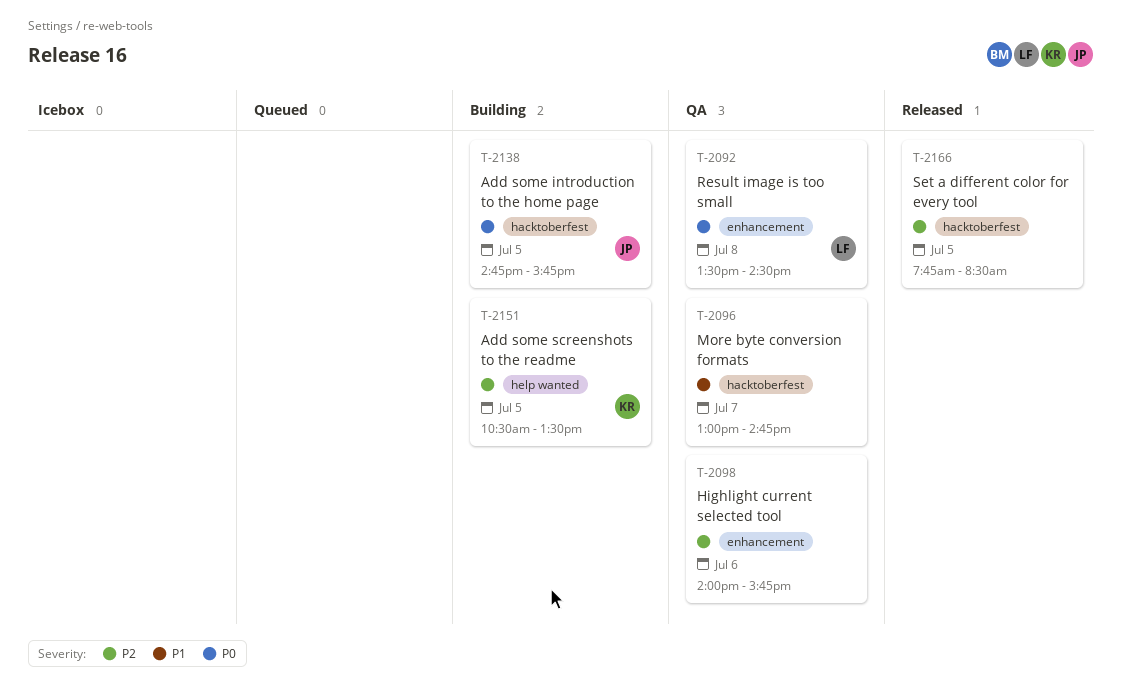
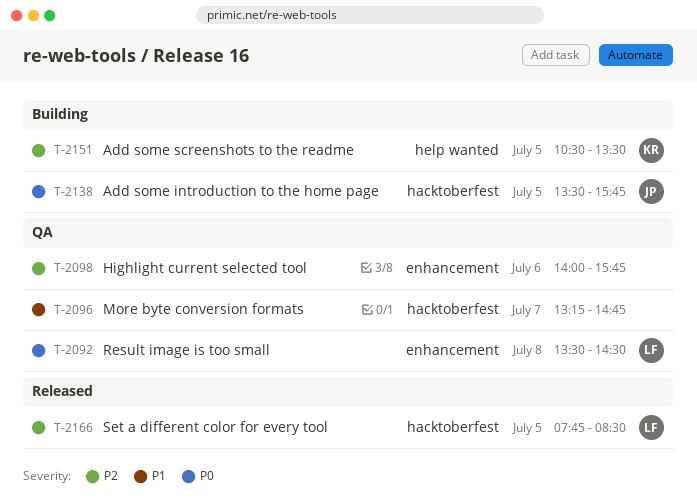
T-2096, begins: 13:00 -> 13:15
T-2138, begins: 14:45 -> 13:30
T-2166, owner: none -> LF

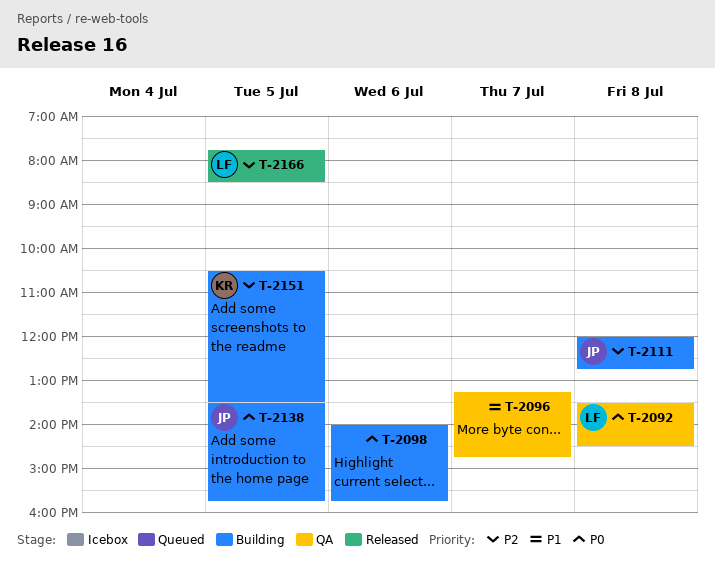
T-2098, status: QA -> Building
T-2098, priority: P2 -> P0
T-2111: none -> present

